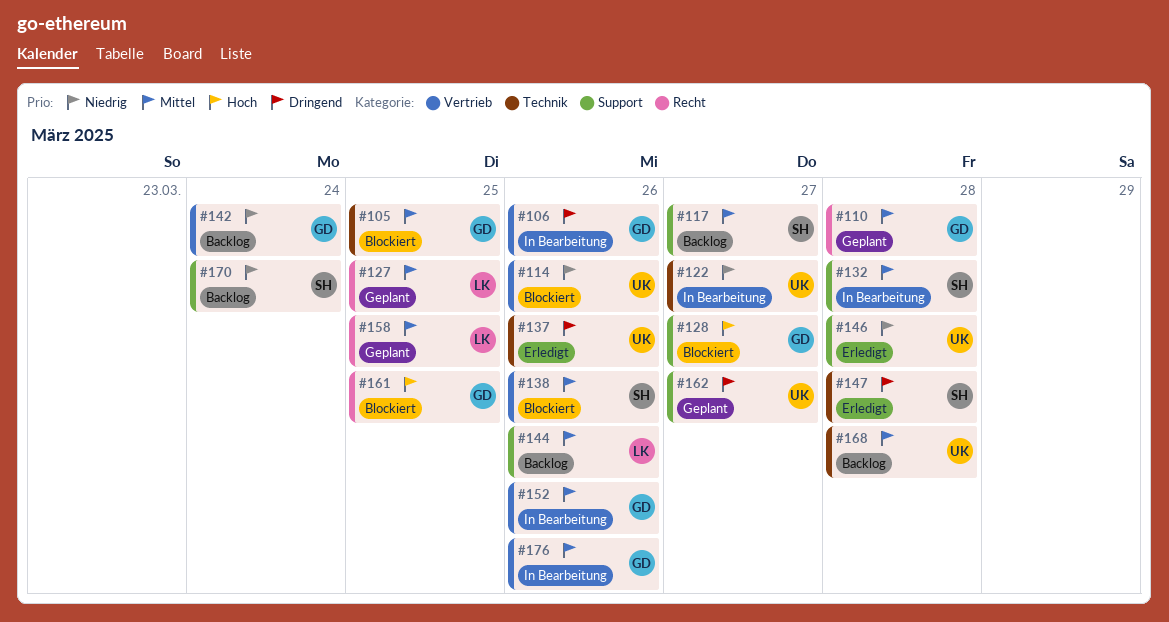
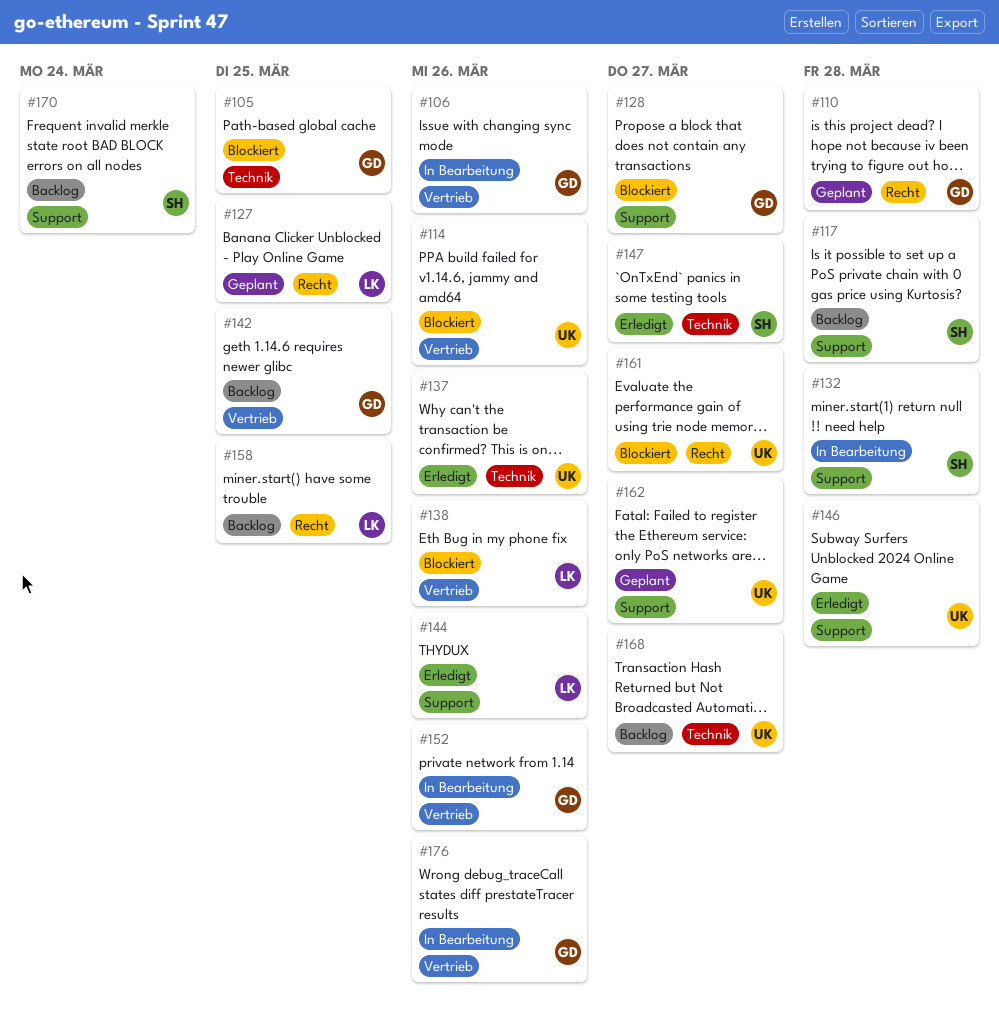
#117, due: Mar 27 -> Mar 28
#122: present -> none
#138, owner: SH -> LK
#142, due: Mar 24 -> Mar 25
#144, status: Backlog -> Erledigt
#147, due: Mar 28 -> Mar 27
#158, status: Geplant -> Backlog
#161, owner: GD -> UK
#161, due: Mar 25 -> Mar 27
#168, due: Mar 28 -> Mar 27

